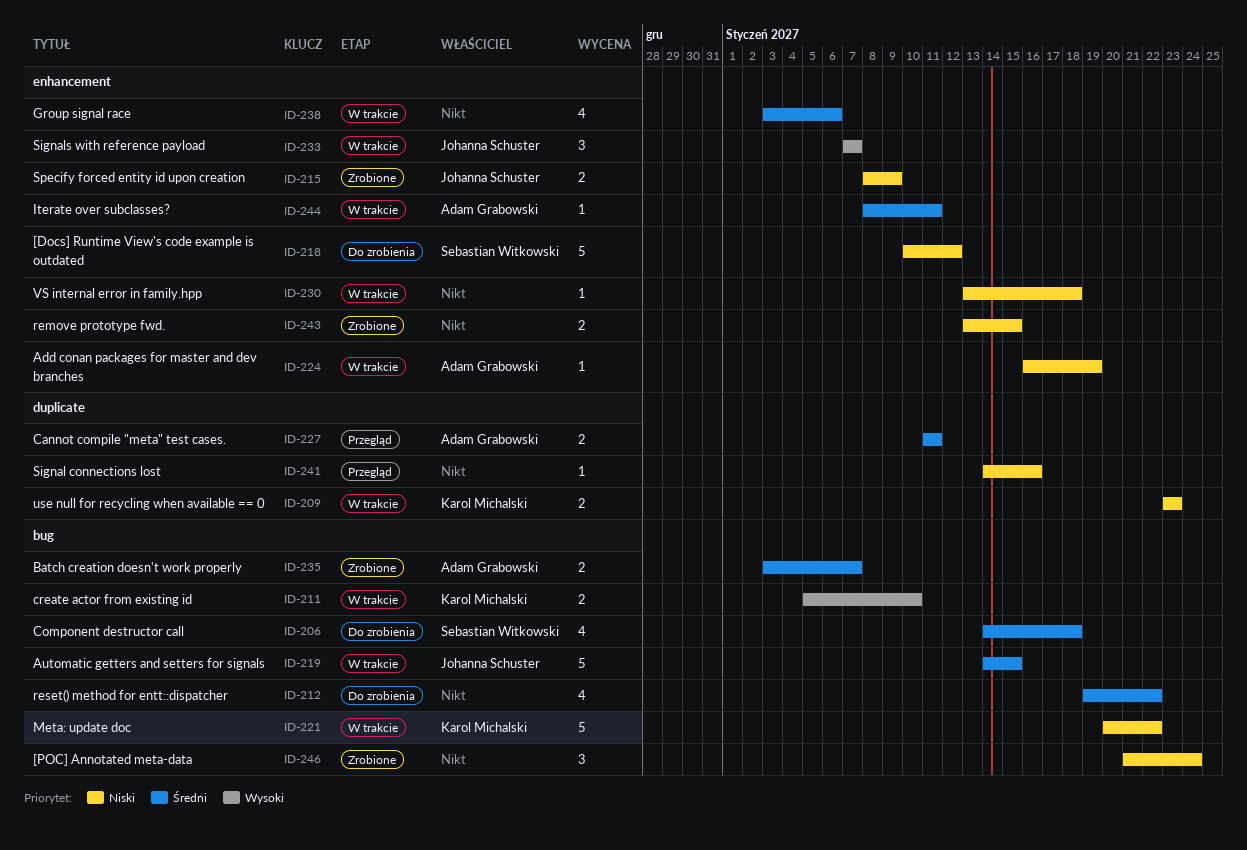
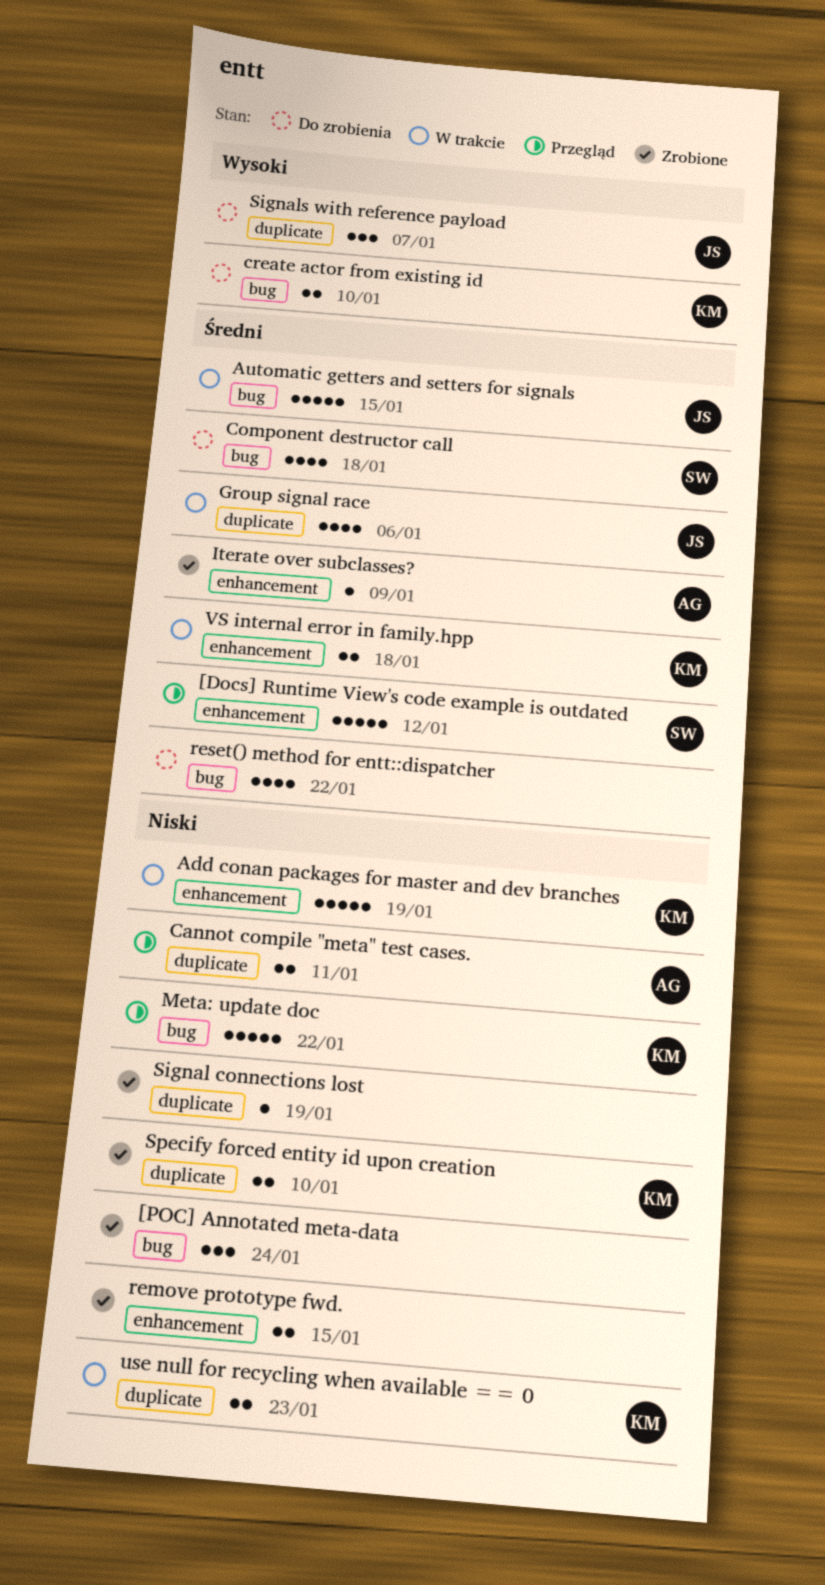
[Docs] Runtime View's code example is outdated, status: Do zrobienia -> Przegląd
[Docs] Runtime View's code example is outdated, priority: Niski -> Średni
Add conan packages for master and dev branches, owner: Adam Grabowski -> Karol Michalski
Add conan packages for master and dev branches, estimate: 1 -> 5
Batch creation doesn't work properly: present -> none
Cannot compile "meta" test cases., priority: Średni -> Niski
create actor from existing id, status: W trakcie -> Do zrobienia
Group signal race, owner: none -> Johanna Schuster
Group signal race, label: enhancement -> duplicate
Iterate over subclasses?, status: W trakcie -> Zrobione
Iterate over subclasses?, due: Jan 11 -> Jan 9
Meta: update doc, status: W trakcie -> Przegląd
Signal connections lost, status: Przegląd -> Zrobione
Signal connections lost, due: Jan 16 -> Jan 19
Signals with reference payload, status: W trakcie -> Do zrobienia
Signals with reference payload, label: enhancement -> duplicate
Specify forced entity id upon creation, owner: Johanna Schuster -> Karol Michalski
Specify forced entity id upon creation, label: enhancement -> duplicate
Specify forced entity id upon creation, due: Jan 9 -> Jan 10
VS internal error in family.hpp, owner: none -> Karol Michalski
VS internal error in family.hpp, priority: Niski -> Średni
VS internal error in family.hpp, estimate: 1 -> 2

